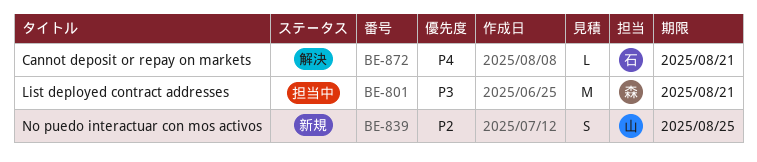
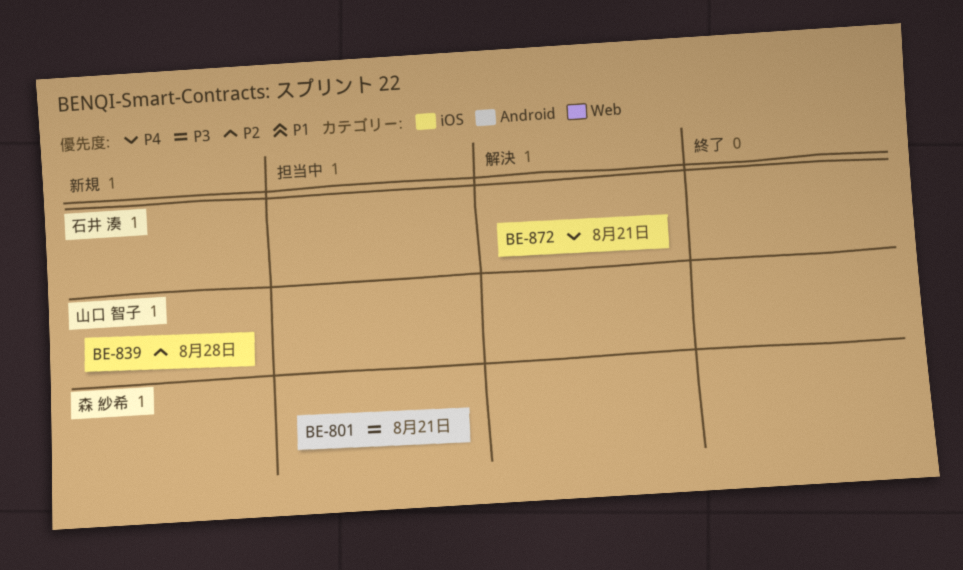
BE-839, due: Aug 25 -> Aug 28

